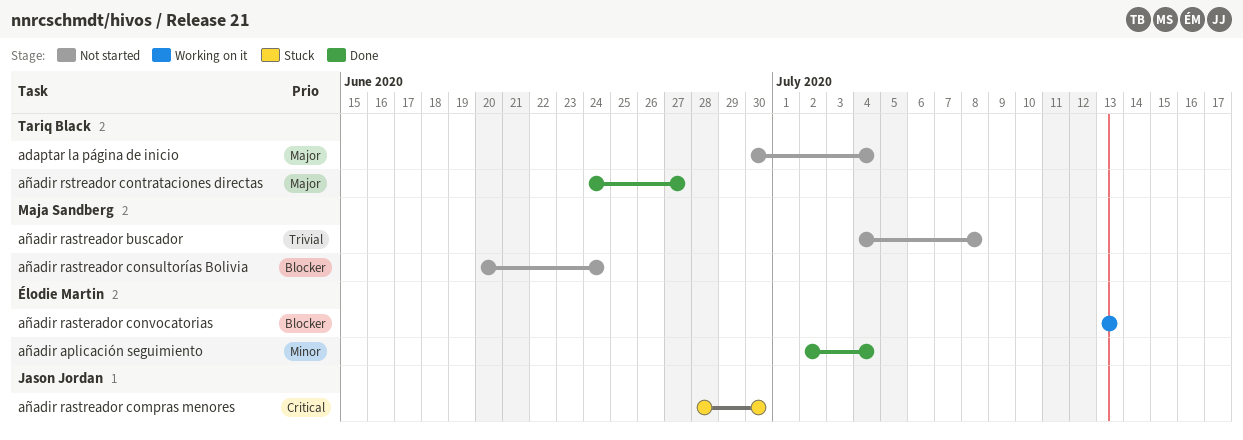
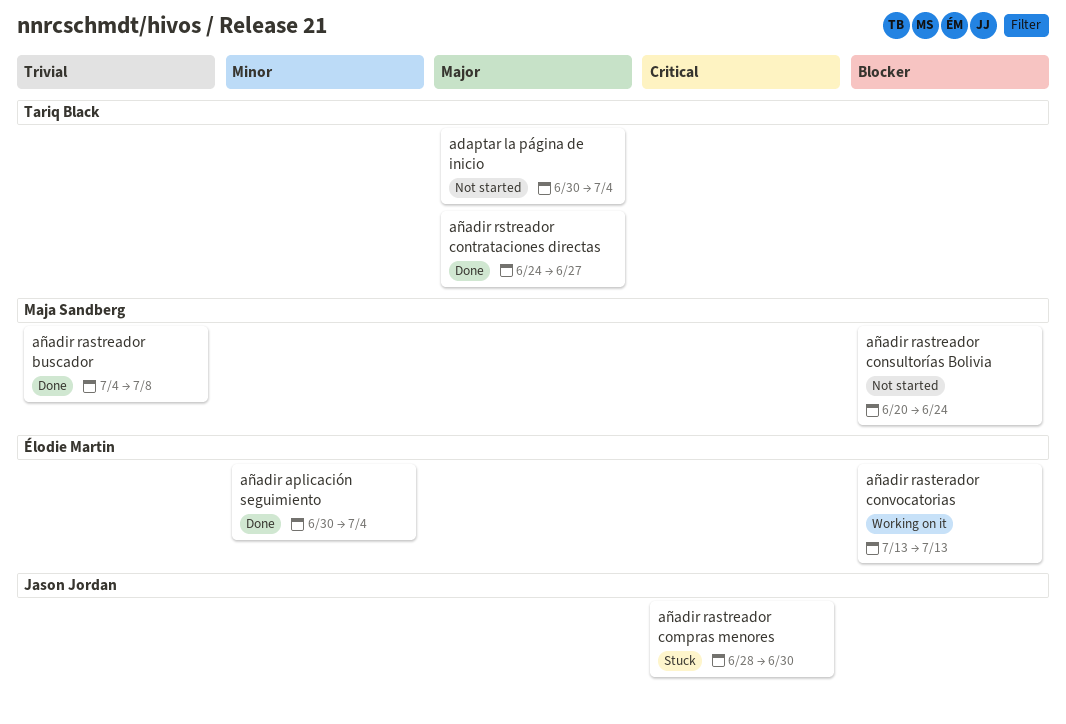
añadir aplicación seguimiento, start: Jul 2 -> Jun 30
añadir rastreador buscador, status: Not started -> Done

